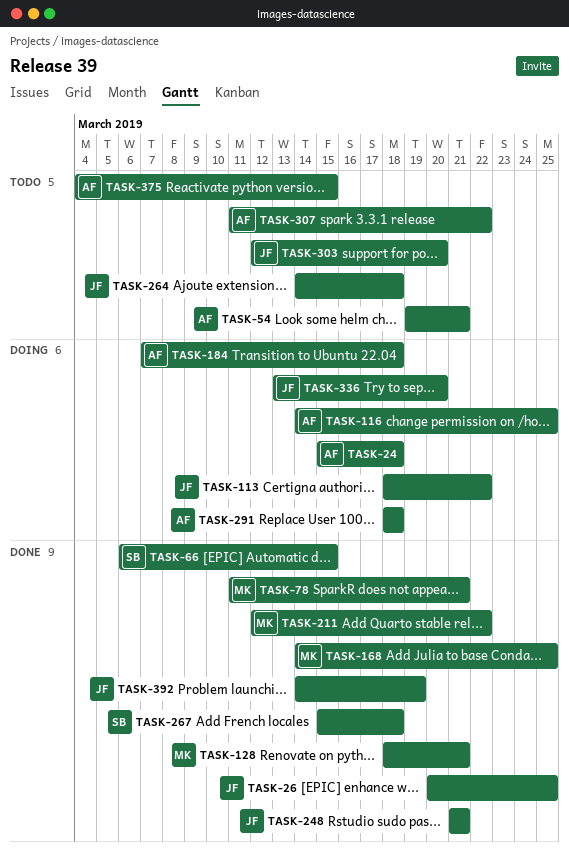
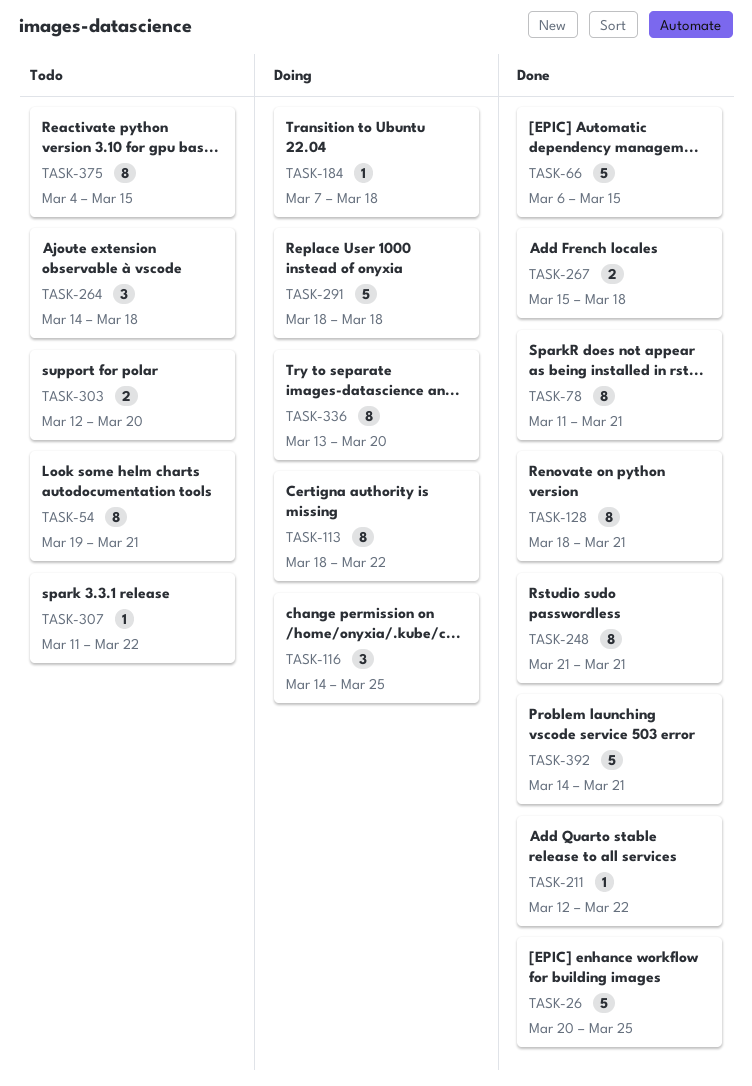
TASK-24: present -> none
TASK-168: present -> none
TASK-392, due: Mar 19 -> Mar 21

